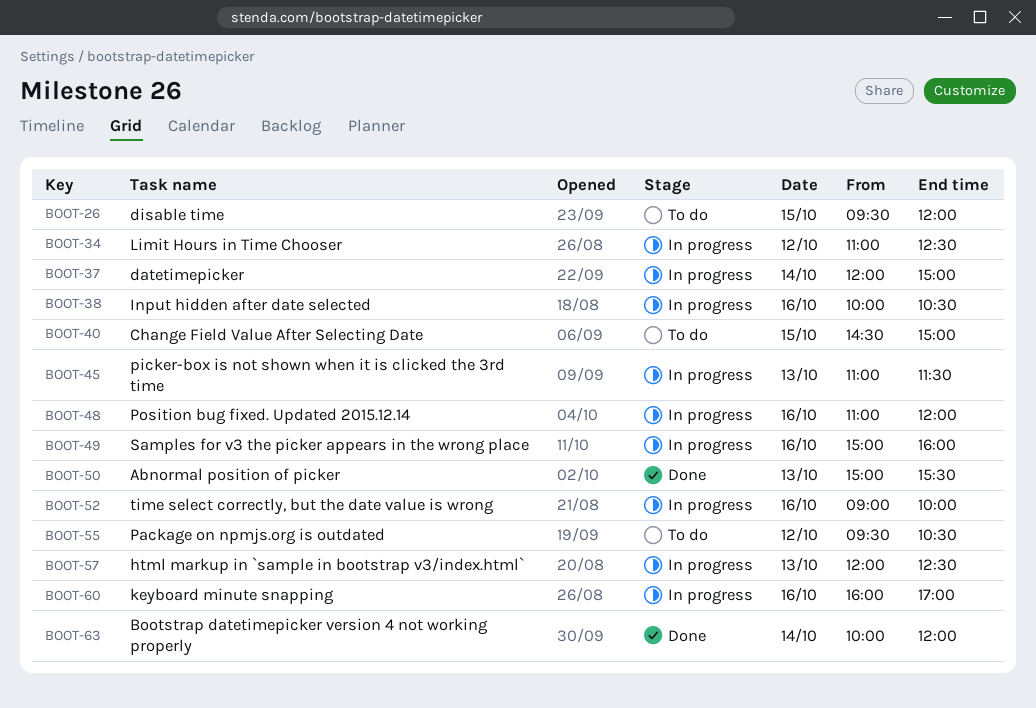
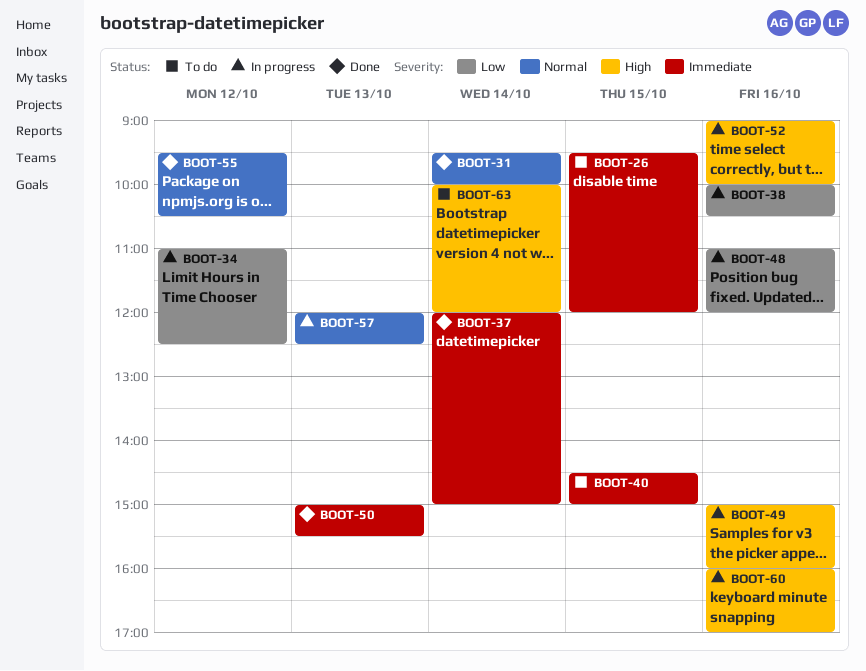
BOOT-31: none -> present
BOOT-37, status: In progress -> Done
BOOT-45: present -> none
BOOT-55, status: To do -> Done
BOOT-63, status: Done -> To do

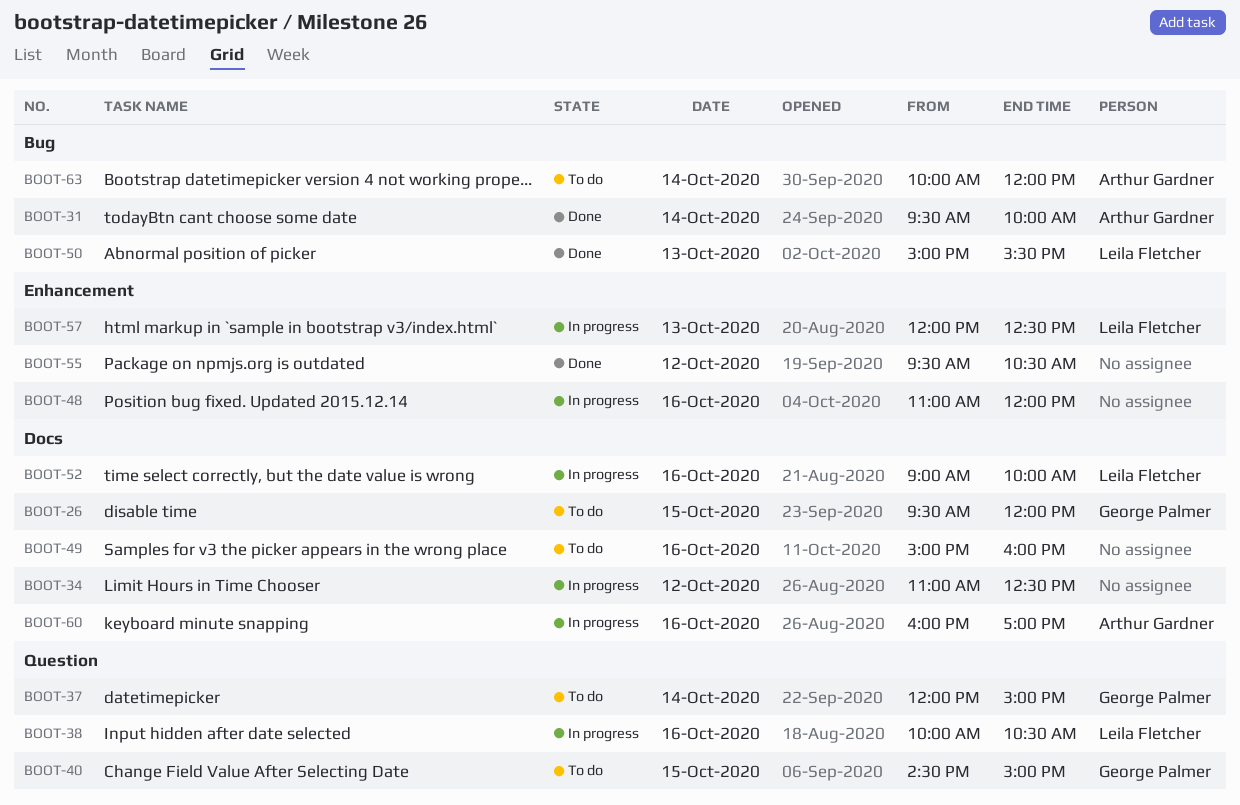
BOOT-37, status: Done -> To do
BOOT-49, status: In progress -> To do

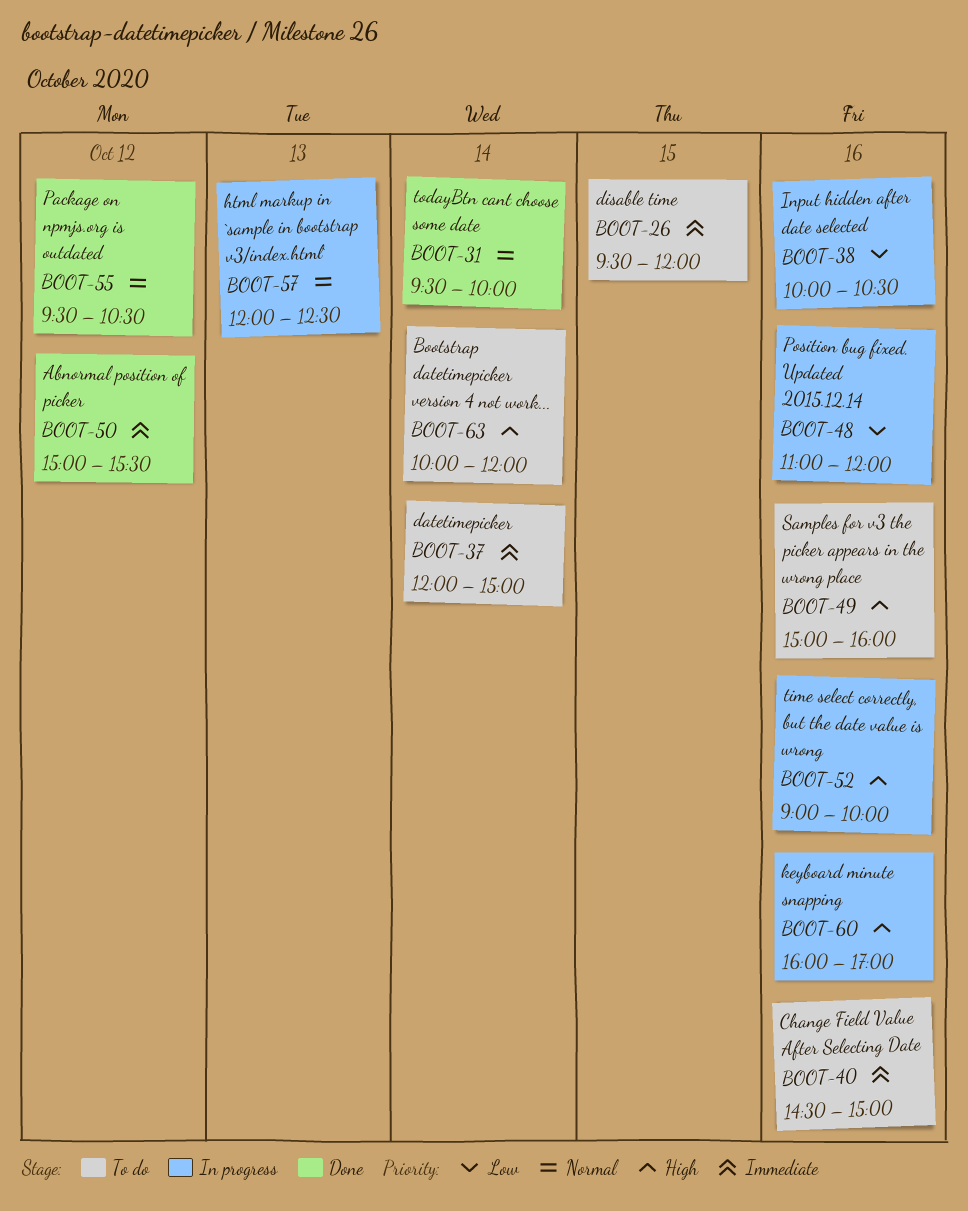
BOOT-34: present -> none
BOOT-40, day: Oct 15 -> Oct 16
BOOT-50, day: Oct 13 -> Oct 12

